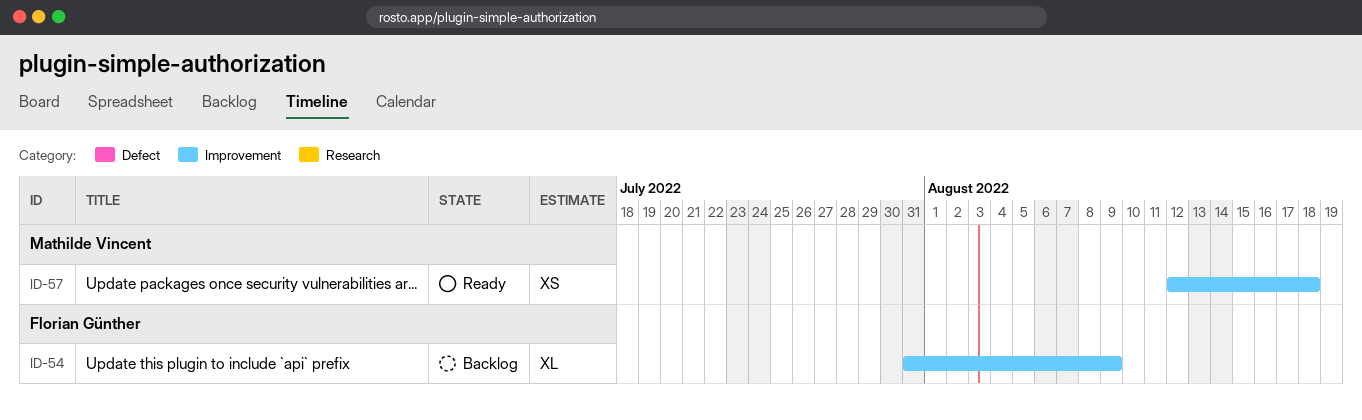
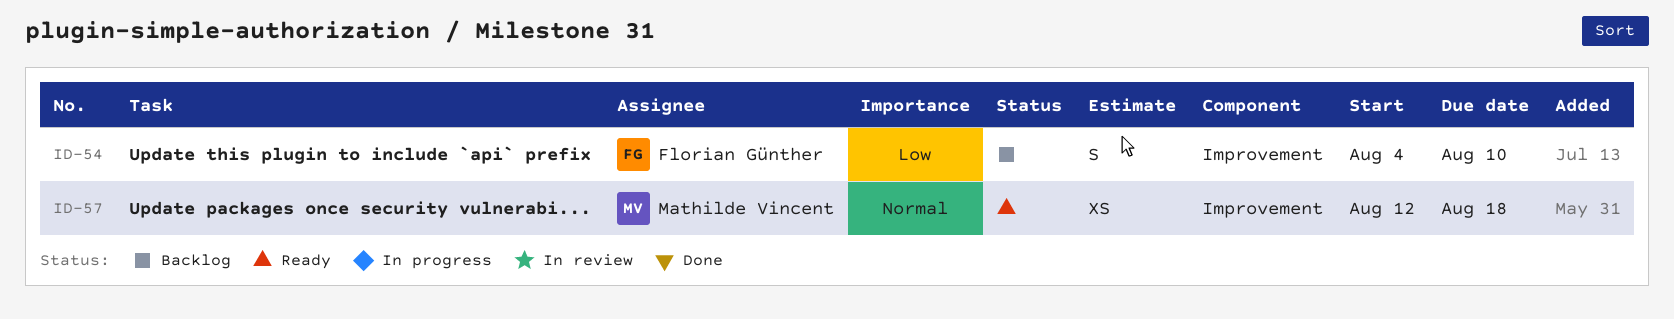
ID-54, estimate: XL -> S
ID-54, start: Jul 31 -> Aug 4
ID-54, due: Aug 9 -> Aug 10

